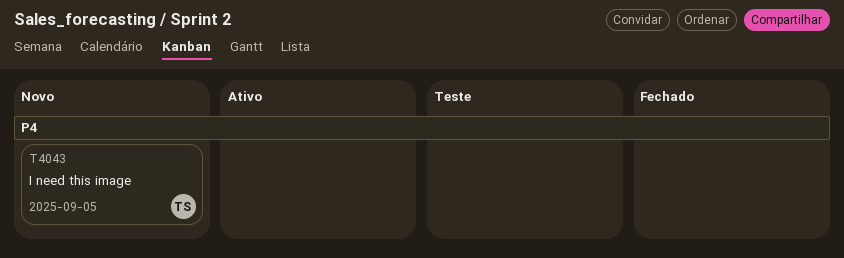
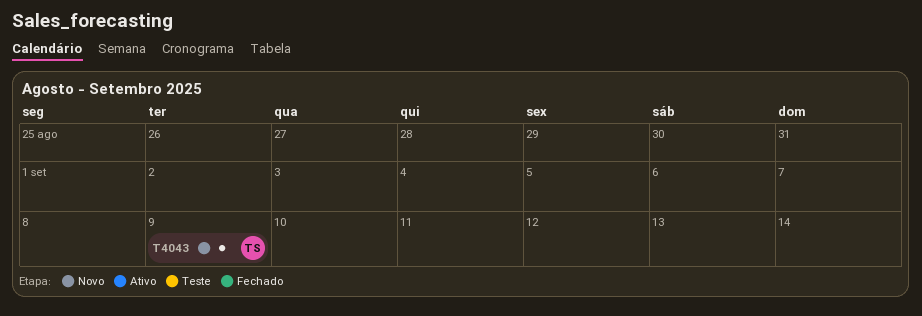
T4043, due: Sep 5 -> Sep 9

